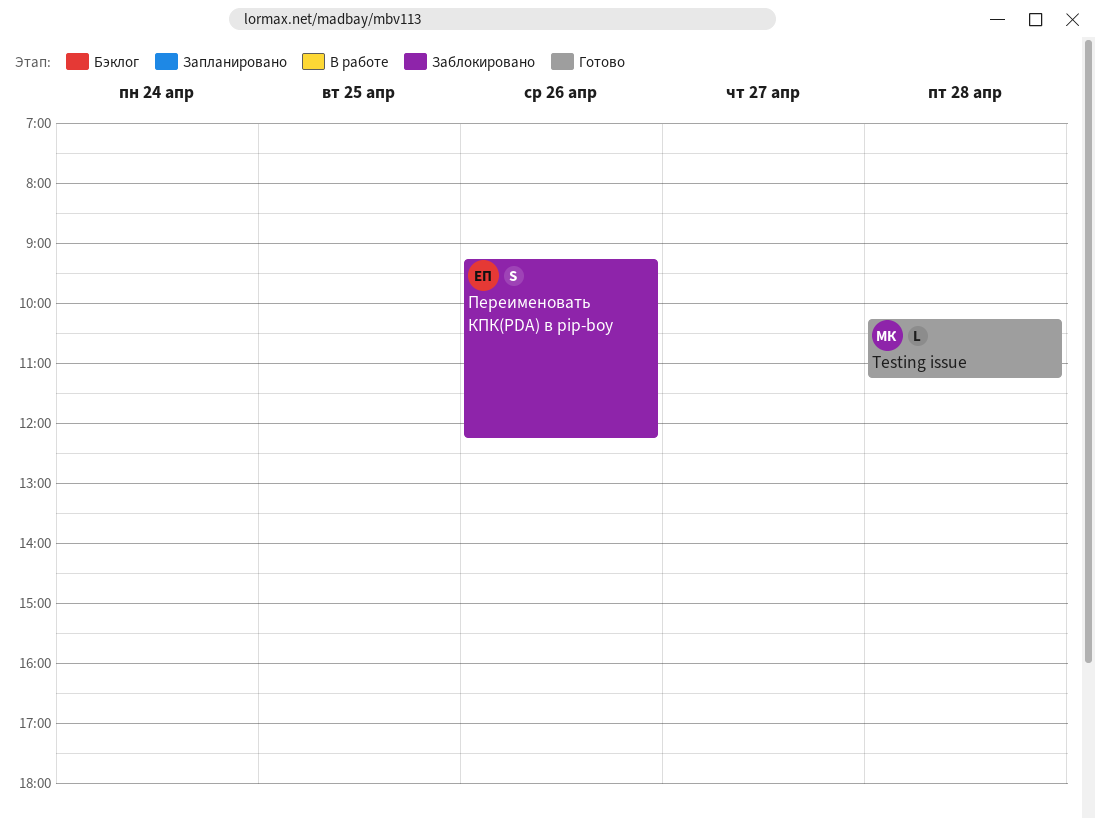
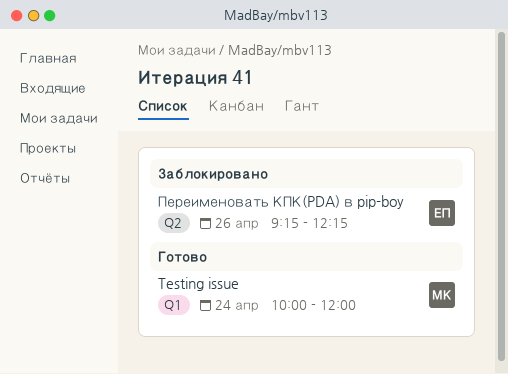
Testing issue, day: Apr 28 -> Apr 24
Testing issue, begins: 10:15 -> 10:00
Testing issue, ends: 11:15 -> 12:00

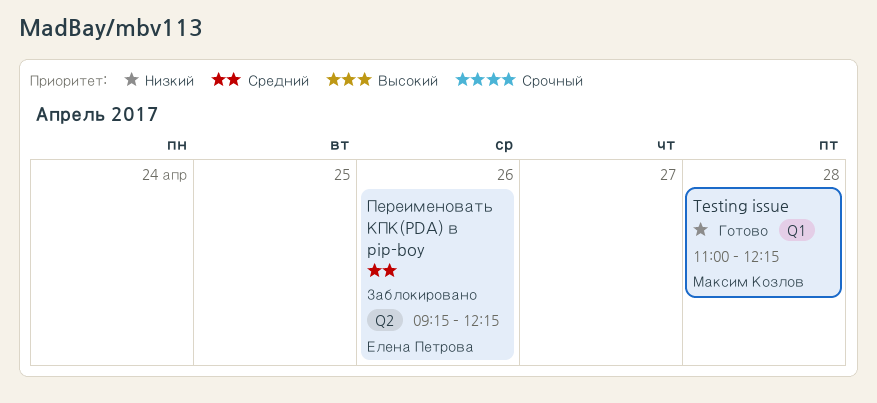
Testing issue, day: Apr 24 -> Apr 28
Testing issue, begins: 10:00 -> 11:00
Testing issue, ends: 12:00 -> 12:15

